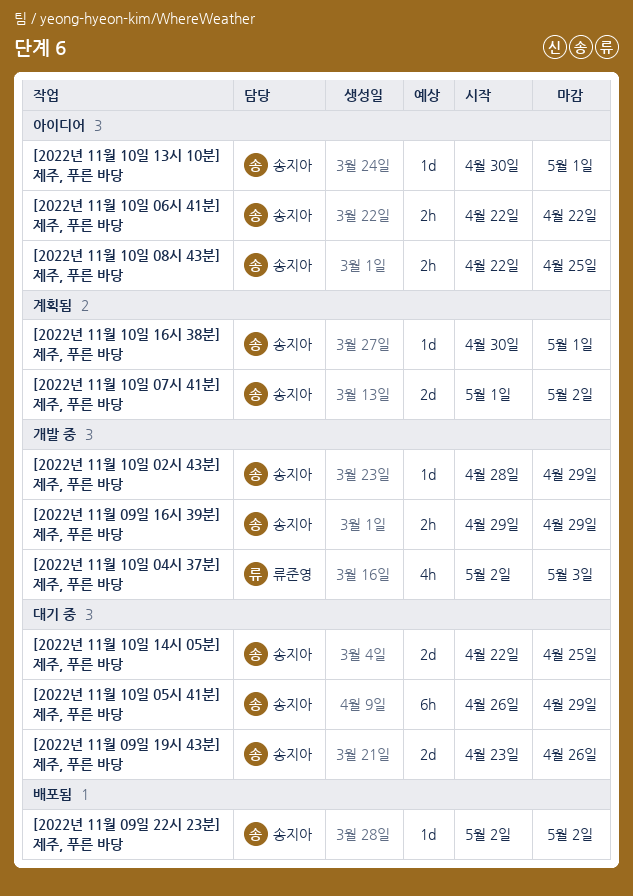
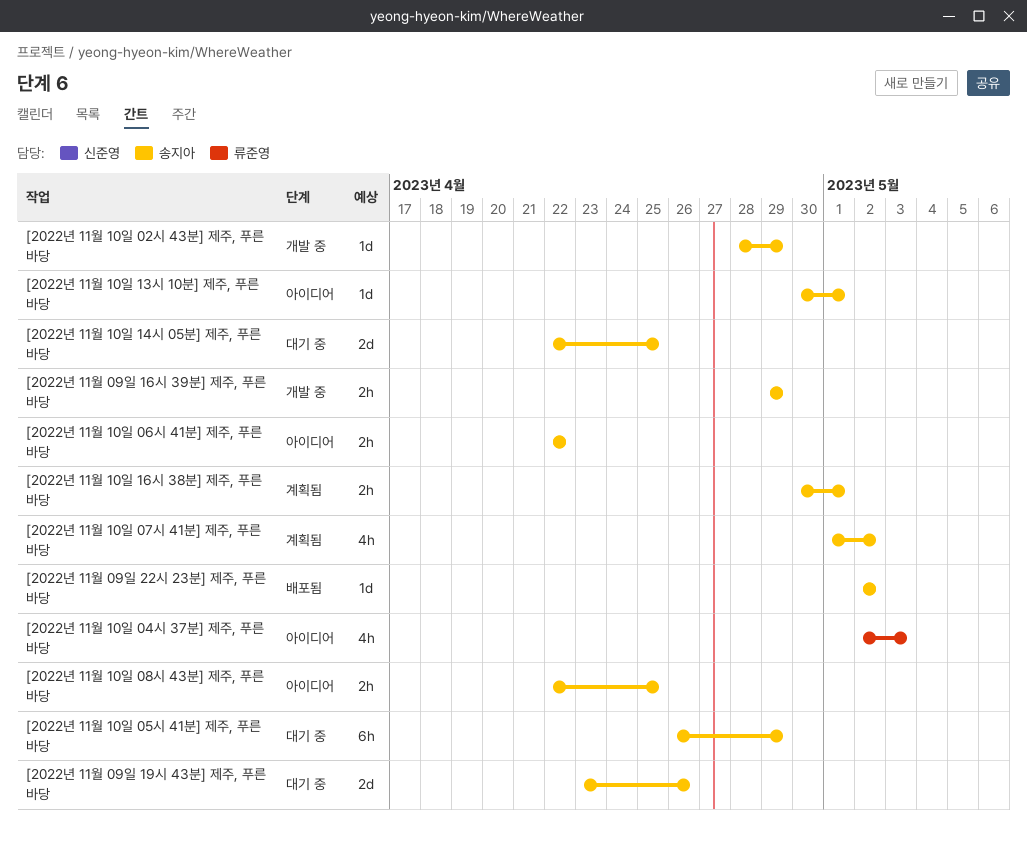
[2022년 11월 10일 04시 37분] 제주, 푸른 바당, status: 개발 중 -> 아이디어
[2022년 11월 10일 07시 41분] 제주, 푸른 바당, estimate: 2d -> 4h
[2022년 11월 10일 16시 38분] 제주, 푸른 바당, estimate: 1d -> 2h

